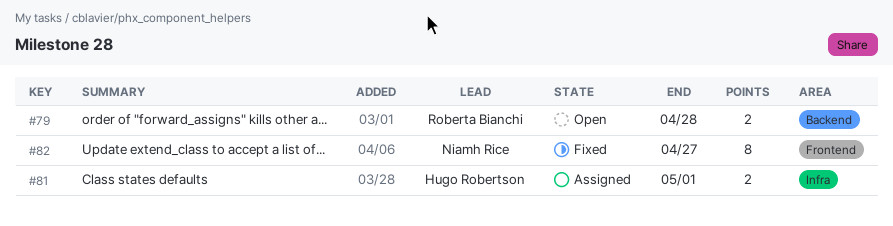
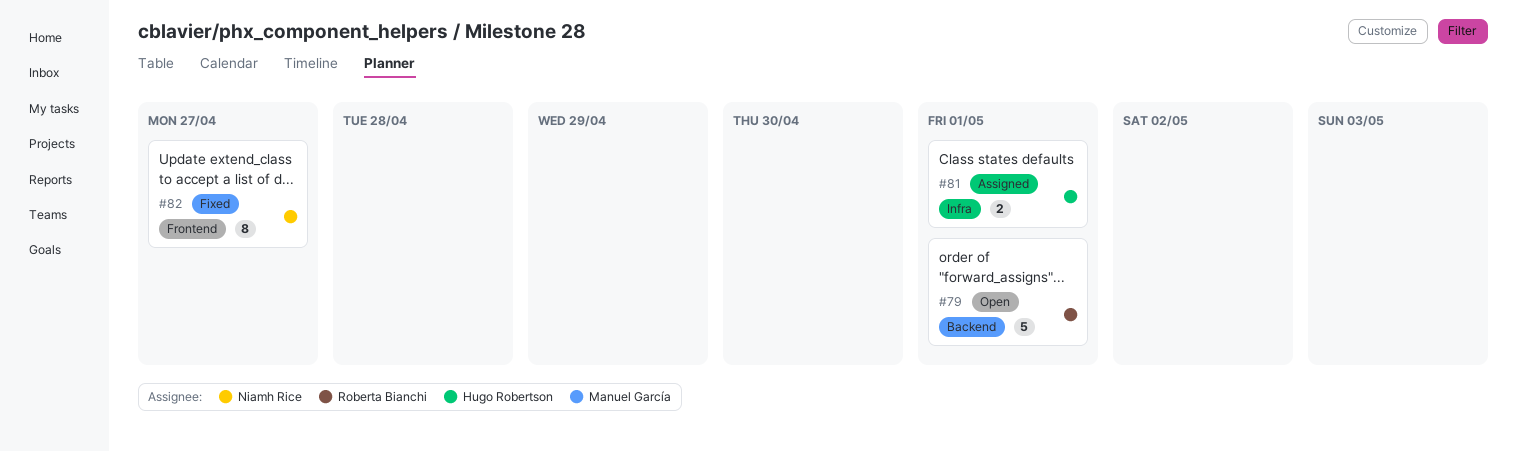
#79, estimate: 2 -> 5
#79, due: Apr 28 -> May 1

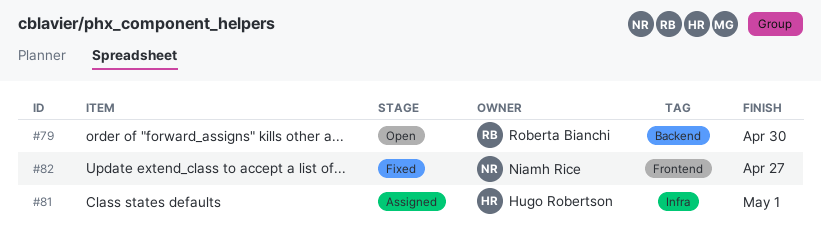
#79, due: May 1 -> Apr 30

